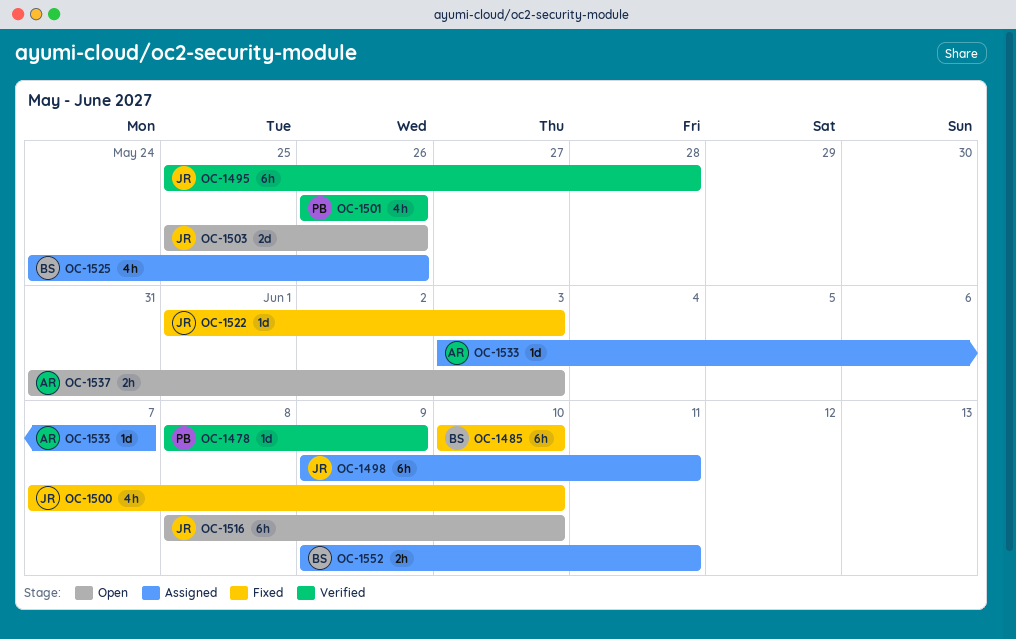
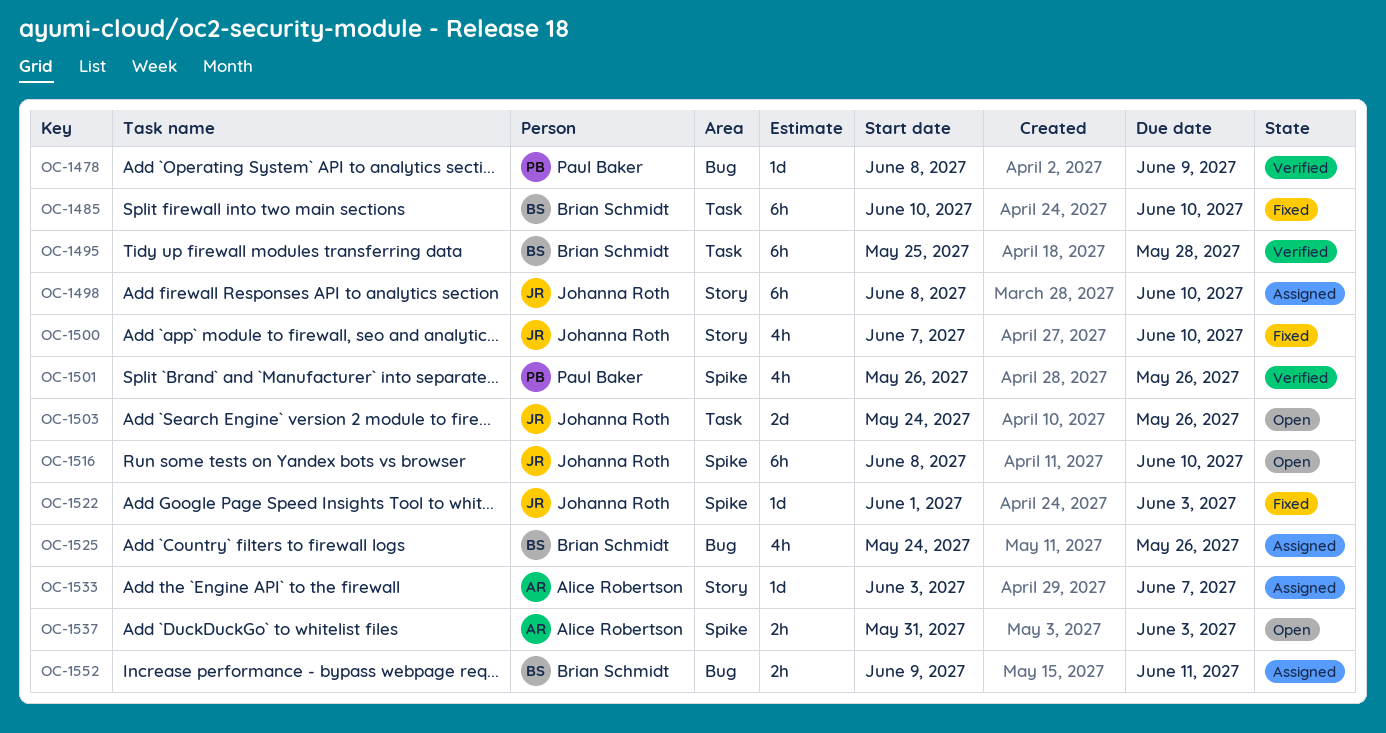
OC-1495, owner: Johanna Roth -> Brian Schmidt
OC-1498, start: Jun 9 -> Jun 8
OC-1498, due: Jun 11 -> Jun 10
OC-1503, start: May 25 -> May 24

